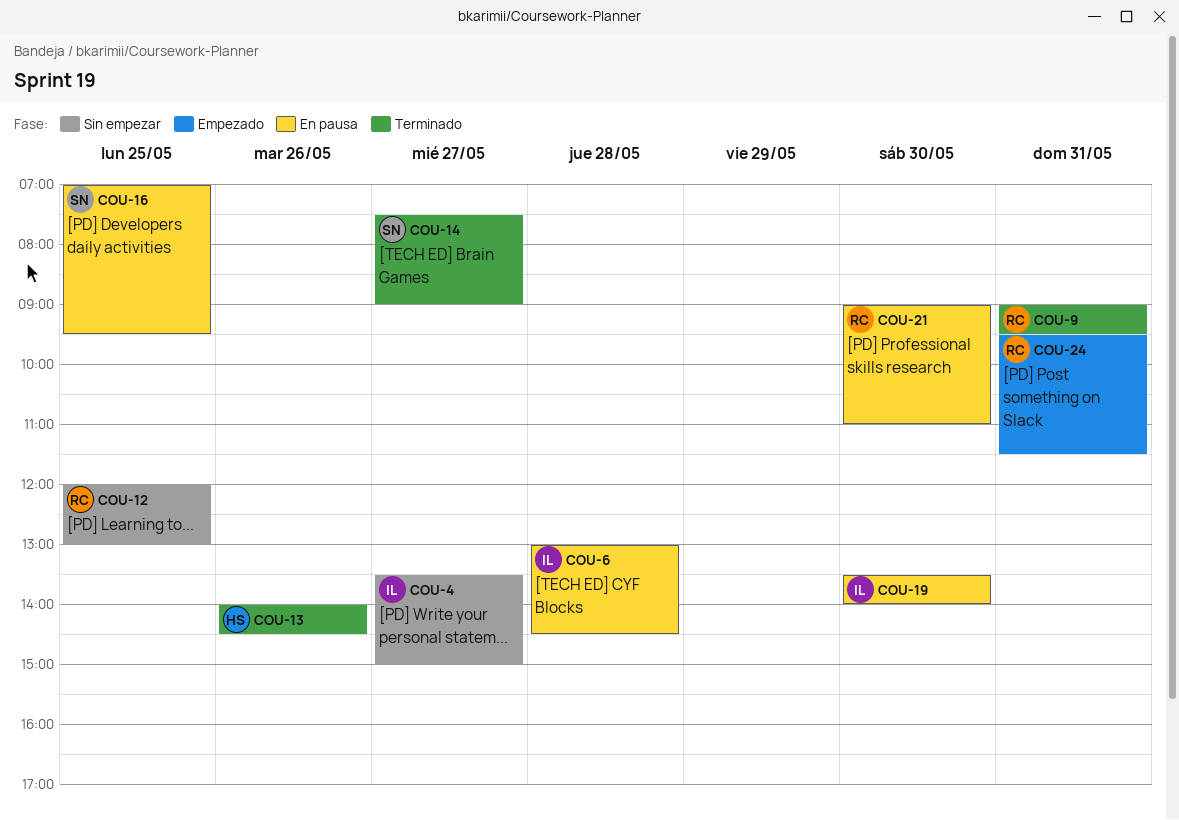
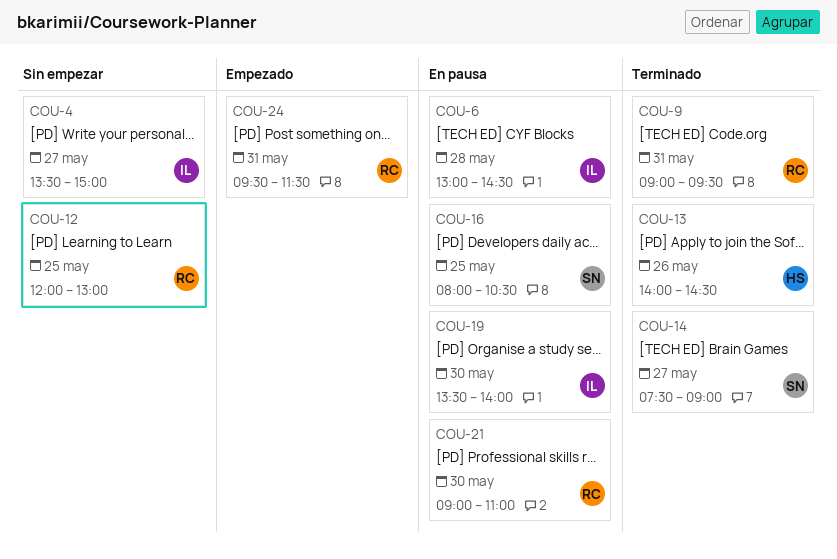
COU-16, begins: 07:00 -> 08:00
COU-16, ends: 09:30 -> 10:30

